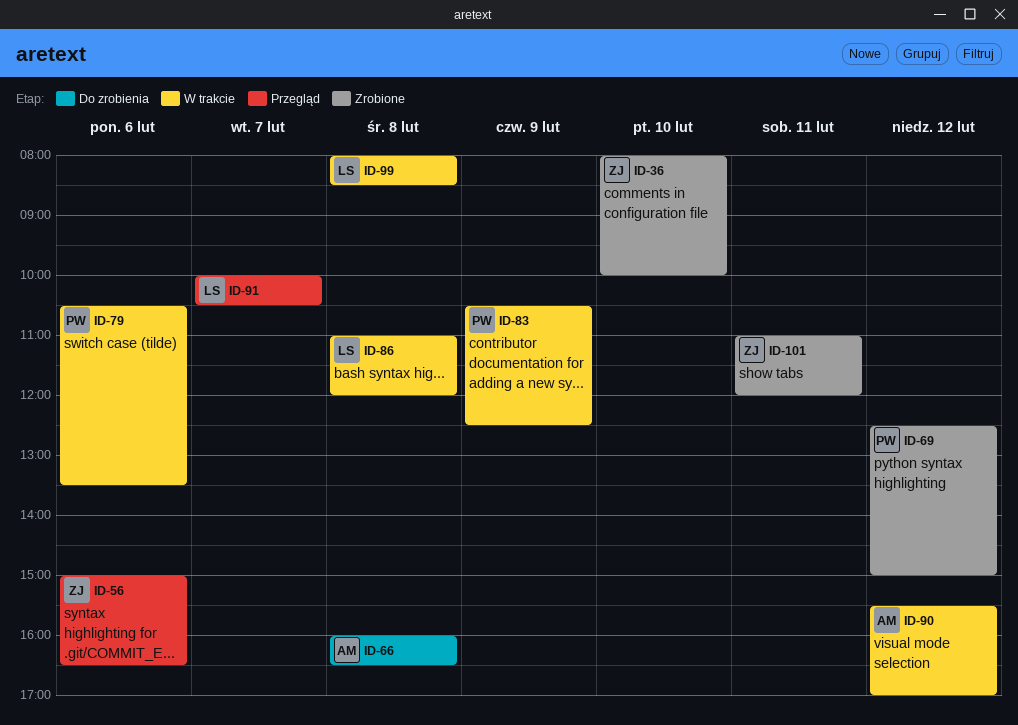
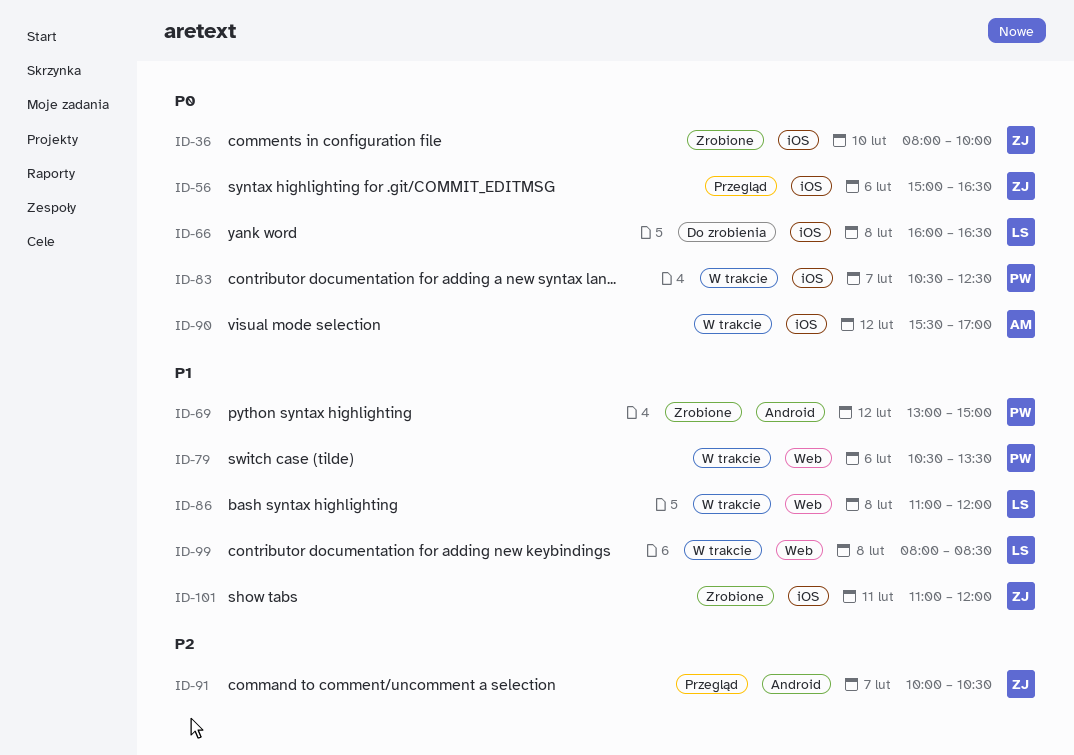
ID-66, owner: AM -> LS
ID-69, begins: 12:30 -> 13:00
ID-83, day: Feb 9 -> Feb 7
ID-91, owner: LS -> ZJ

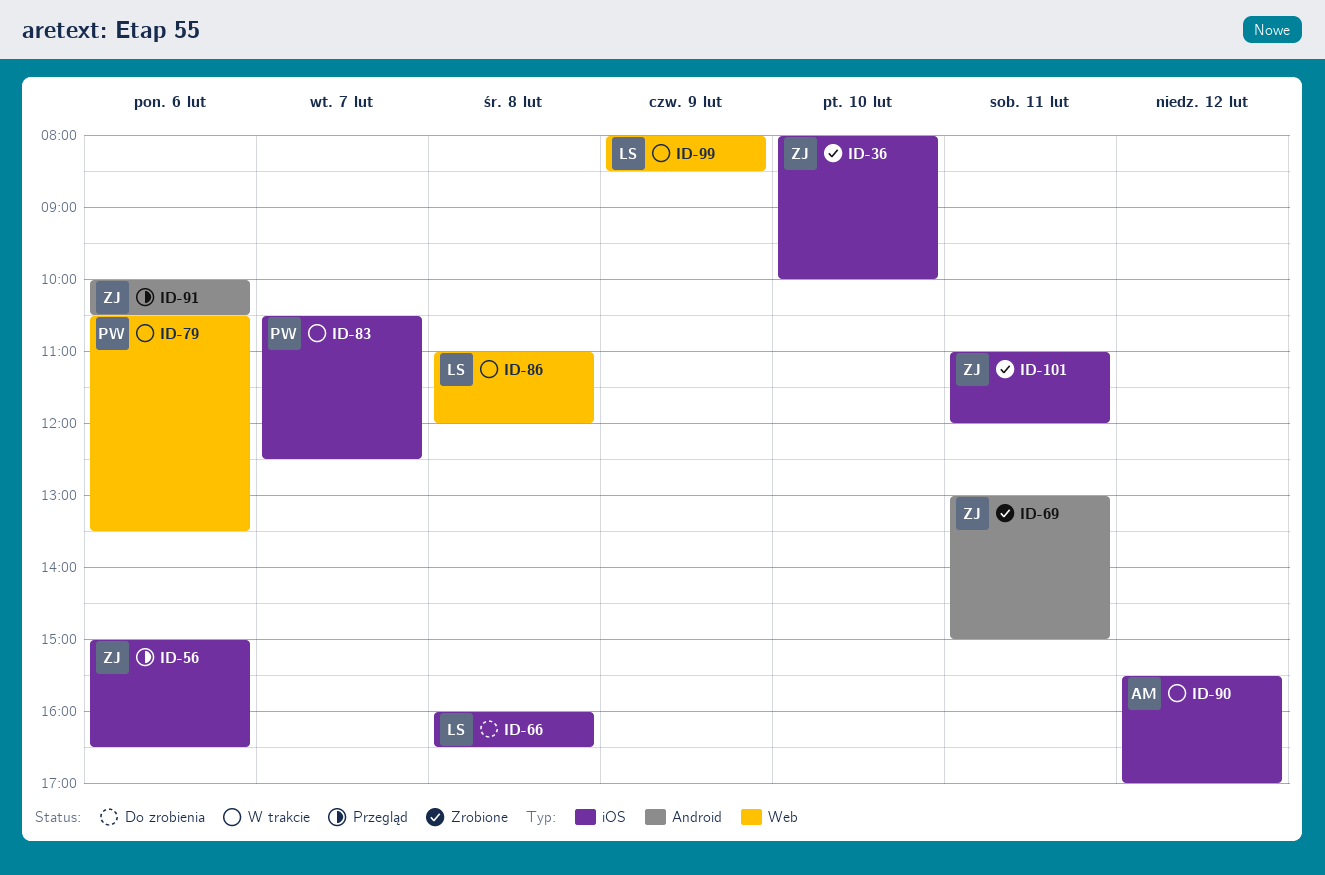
ID-69, owner: PW -> ZJ
ID-69, day: Feb 12 -> Feb 11
ID-91, day: Feb 7 -> Feb 6
ID-99, day: Feb 8 -> Feb 9

